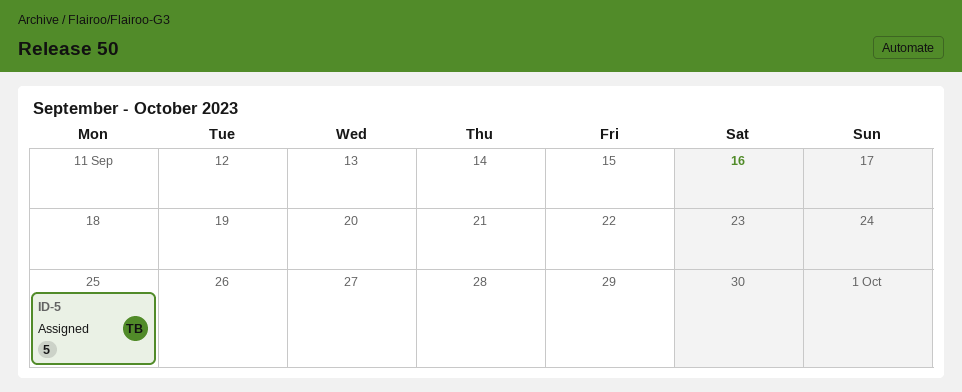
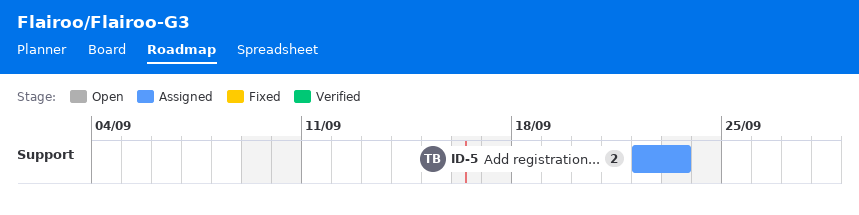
ID-5, estimate: 5 -> 2
ID-5, due: Sep 25 -> Sep 23

